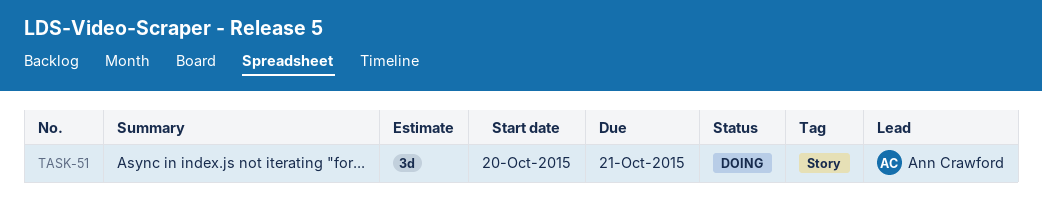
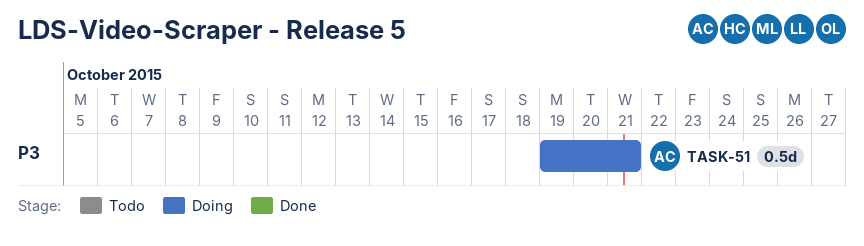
TASK-51, estimate: 3d -> 0.5d
TASK-51, start: Oct 20 -> Oct 19

